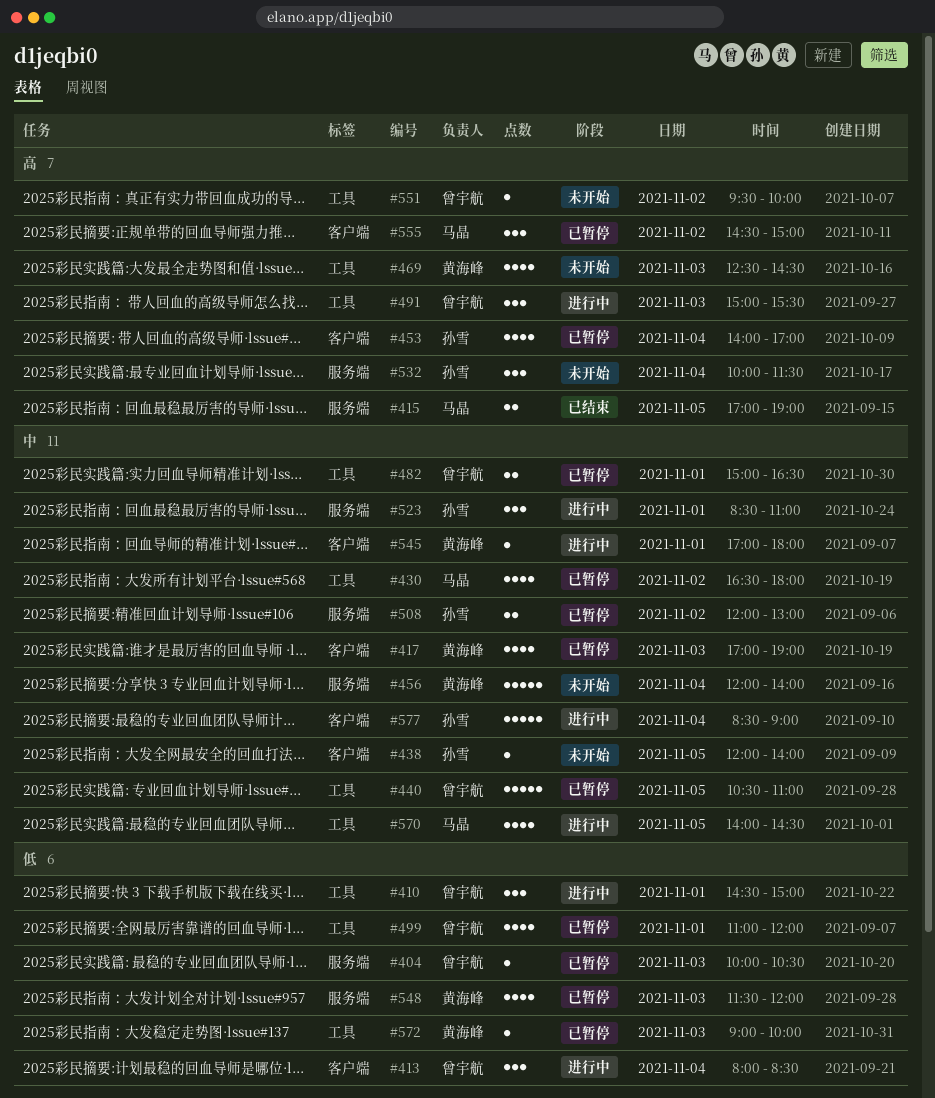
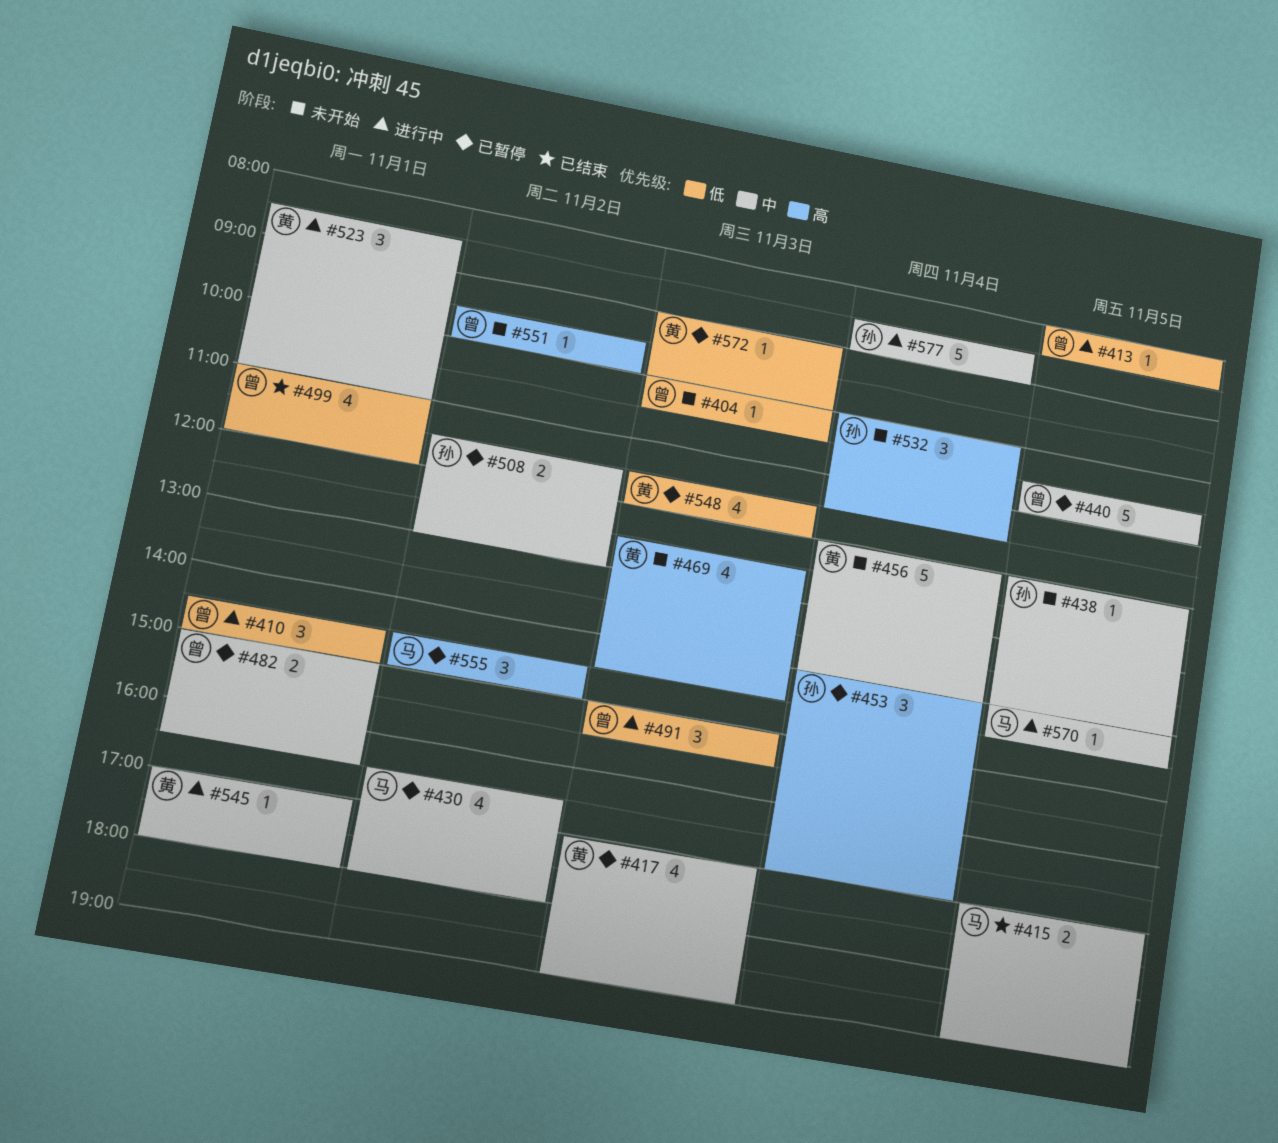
#404, status: 已暂停 -> 未开始
#413, estimate: 3 -> 1
#413, day: Nov 4 -> Nov 5
#415, priority: 高 -> 中
#453, estimate: 4 -> 3
#491, priority: 高 -> 低
#499, status: 已暂停 -> 已结束
#508, begins: 12:00 -> 11:30
#523, owner: 孙雪 -> 黄海峰
#570, estimate: 4 -> 1

